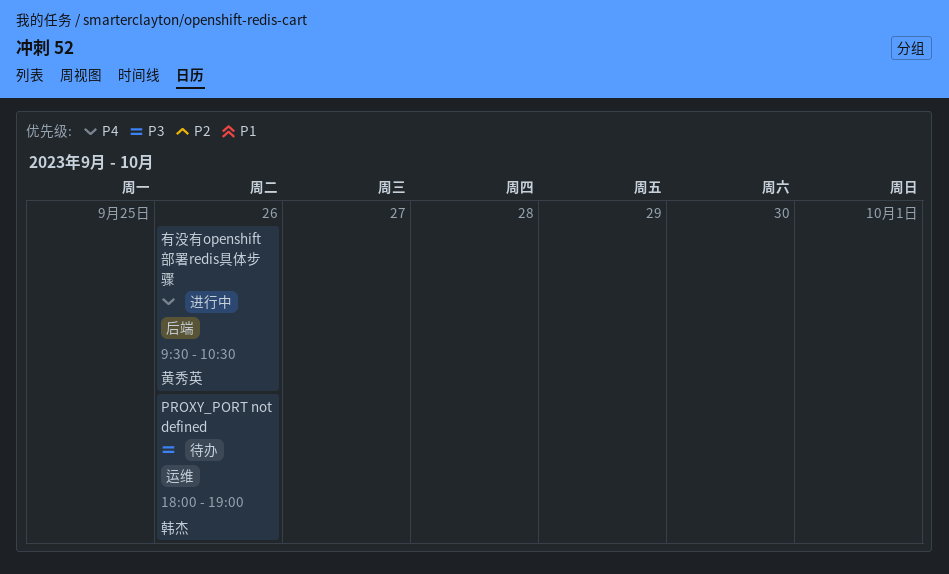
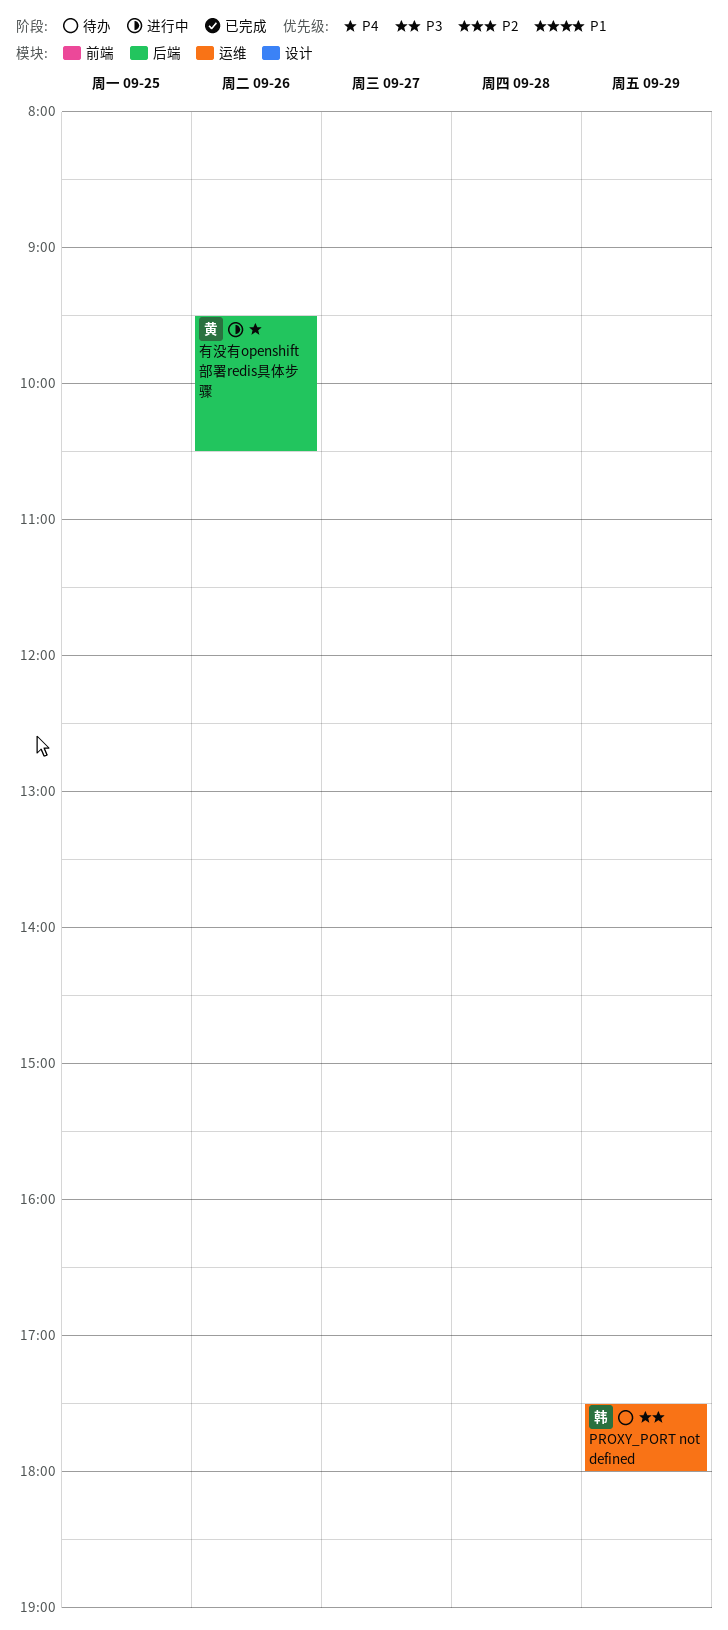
PROXY_PORT not defined, day: Sep 26 -> Sep 29
PROXY_PORT not defined, begins: 18:00 -> 17:30
PROXY_PORT not defined, ends: 19:00 -> 18:00

